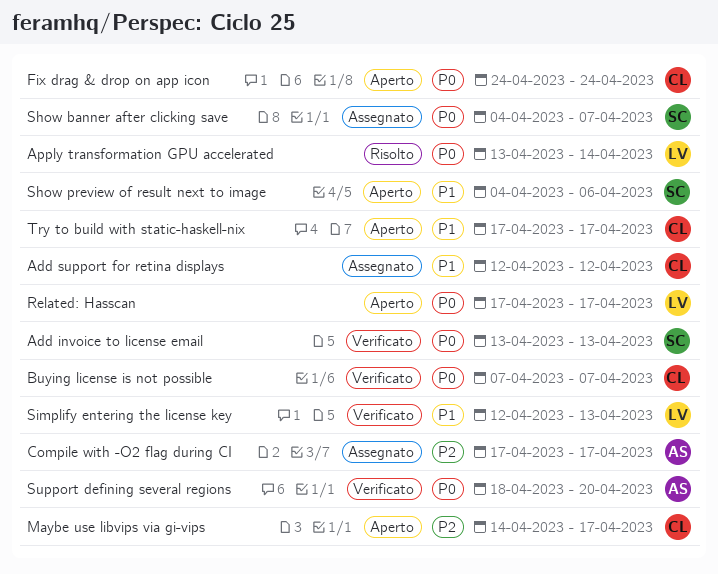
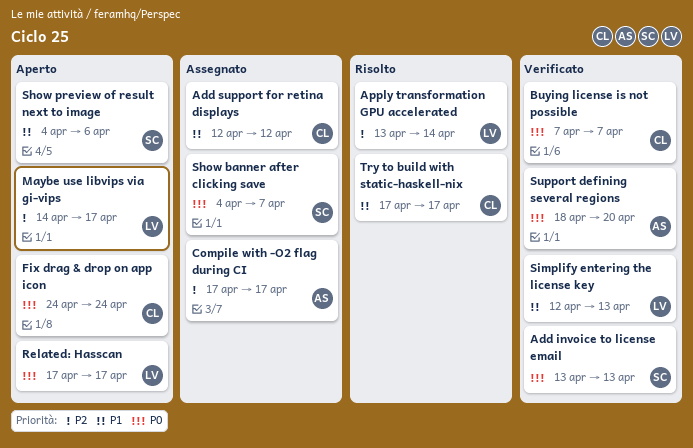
Apply transformation GPU accelerated, priority: P0 -> P2
Maybe use libvips via gi-vips, owner: CL -> LV
Try to build with static-haskell-nix, status: Aperto -> Risolto

